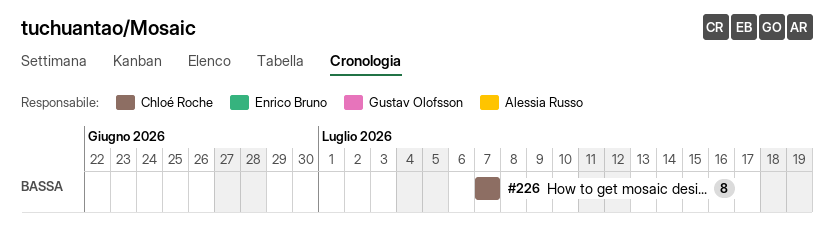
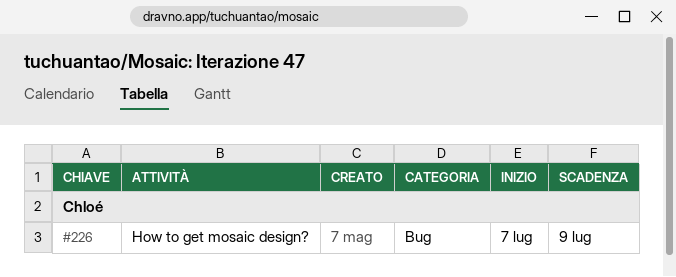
#226, due: Jul 7 -> Jul 9

